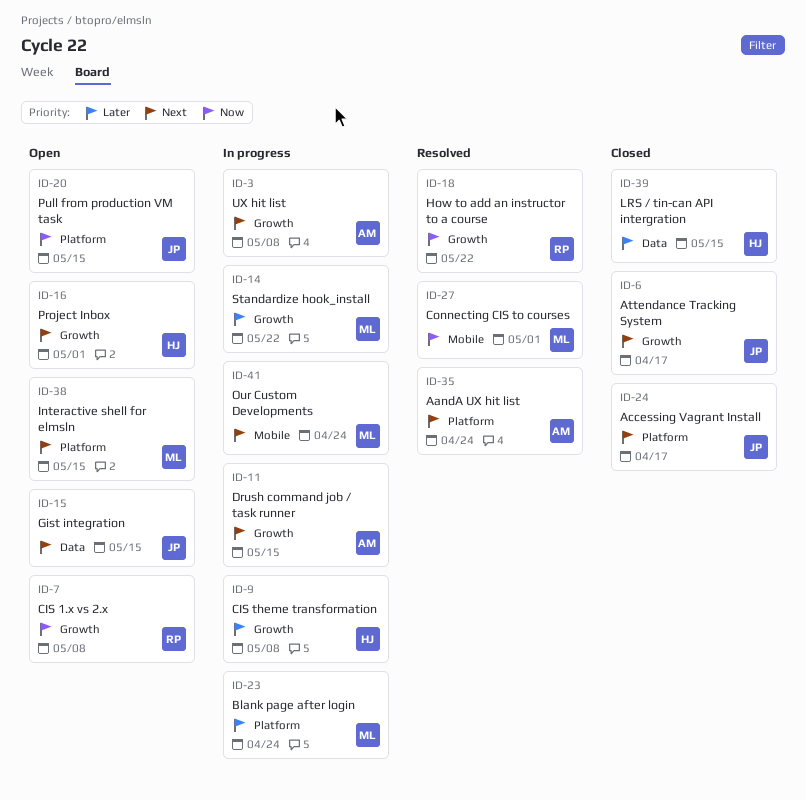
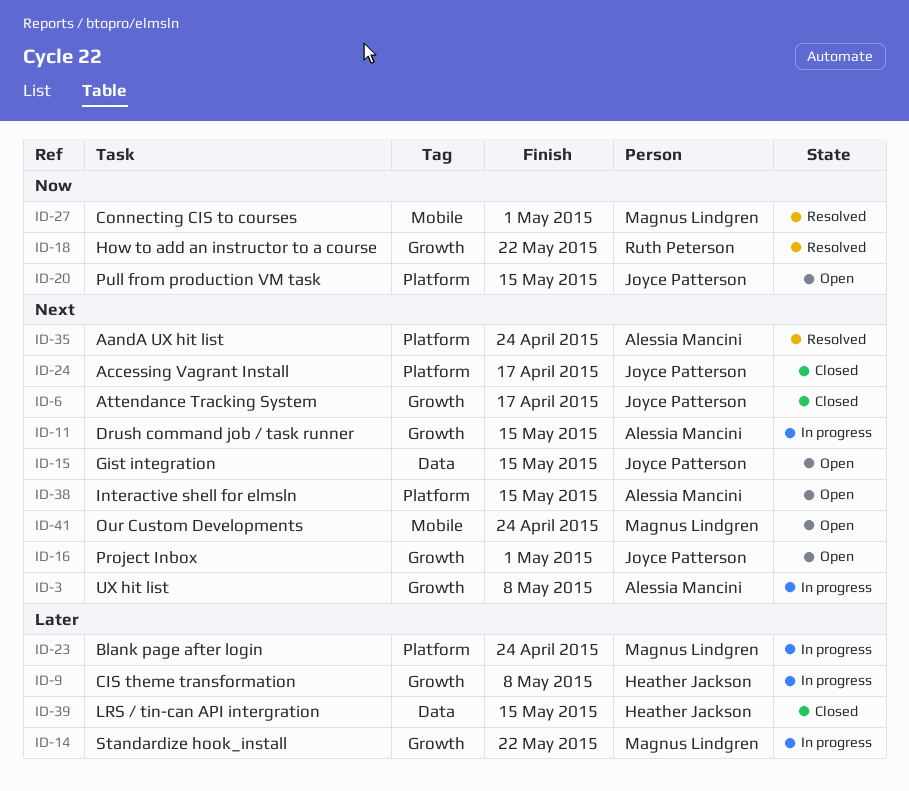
ID-7: present -> none
ID-16, owner: Heather Jackson -> Joyce Patterson
ID-38, owner: Magnus Lindgren -> Alessia Mancini
ID-41, status: In progress -> Open

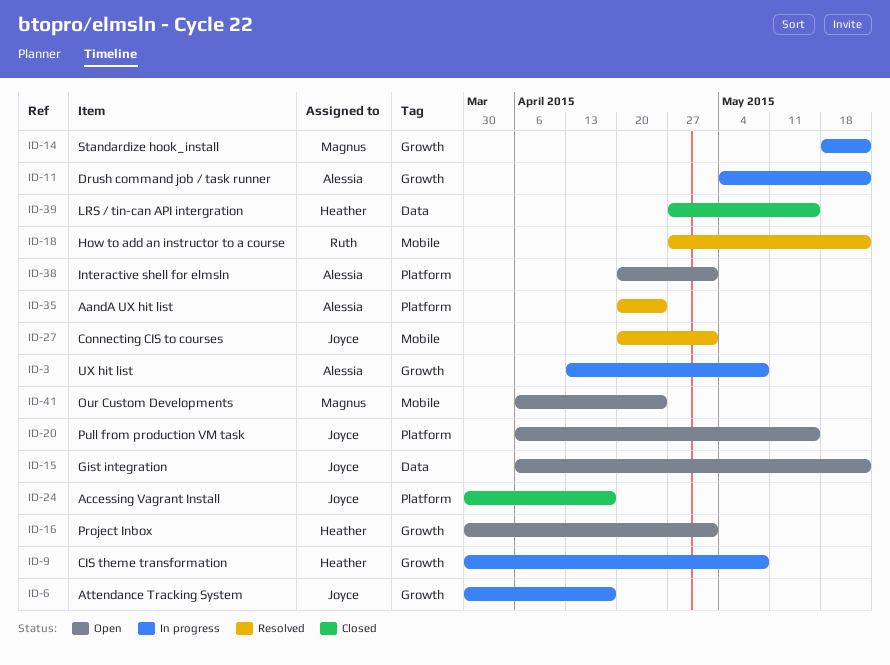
ID-6, status: Closed -> In progress
ID-11, due: May 15 -> May 22
ID-15, due: May 15 -> May 22
ID-16, owner: Joyce Patterson -> Heather Jackson
ID-18, label: Growth -> Mobile
ID-23: present -> none
ID-27, owner: Magnus Lindgren -> Joyce Patterson
ID-38, due: May 15 -> May 1

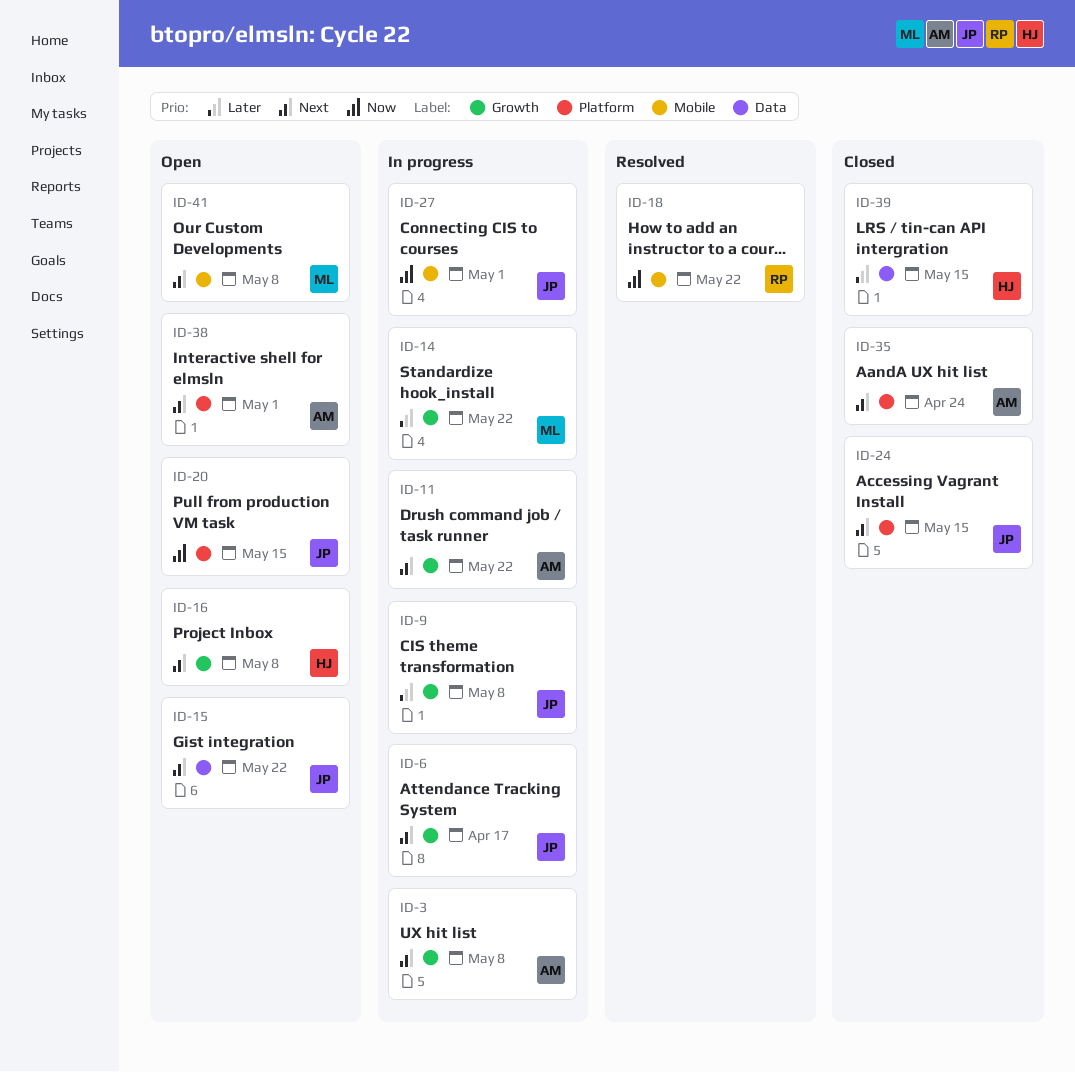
ID-9, owner: Heather -> Joyce
ID-16, due: May 1 -> May 8
ID-24, due: Apr 17 -> May 15
ID-27, status: Resolved -> In progress
ID-35, status: Resolved -> Closed
ID-41, due: Apr 24 -> May 8

